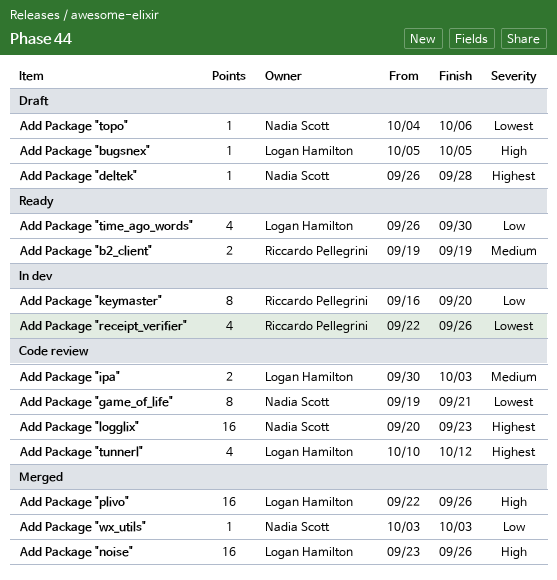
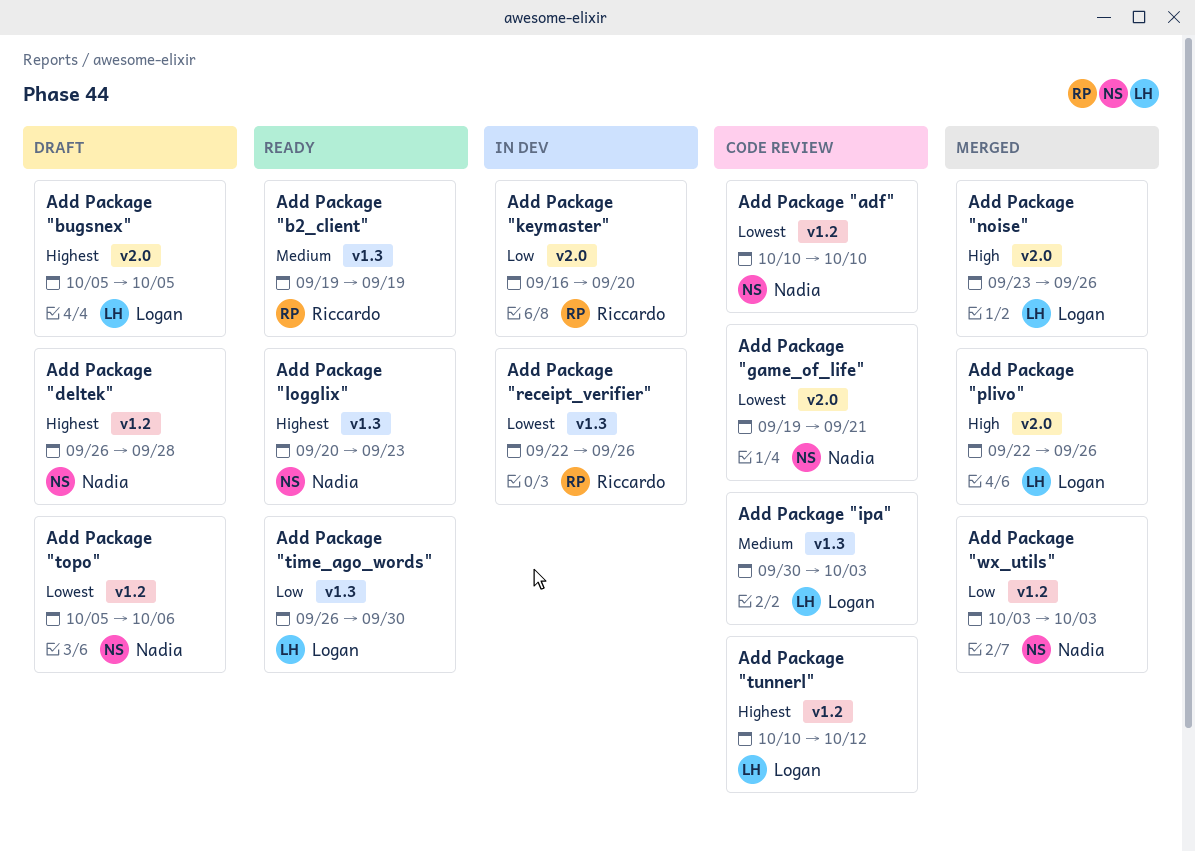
Add Package "adf": none -> present
Add Package "bugsnex", priority: High -> Highest
Add Package "logglix", status: Code review -> Ready
Add Package "topo", start: Oct 4 -> Oct 5

